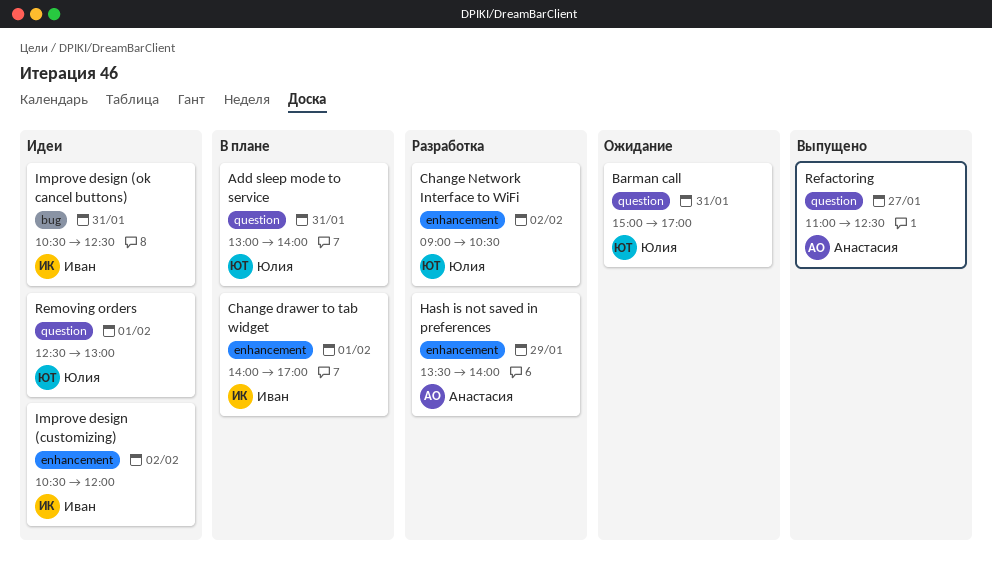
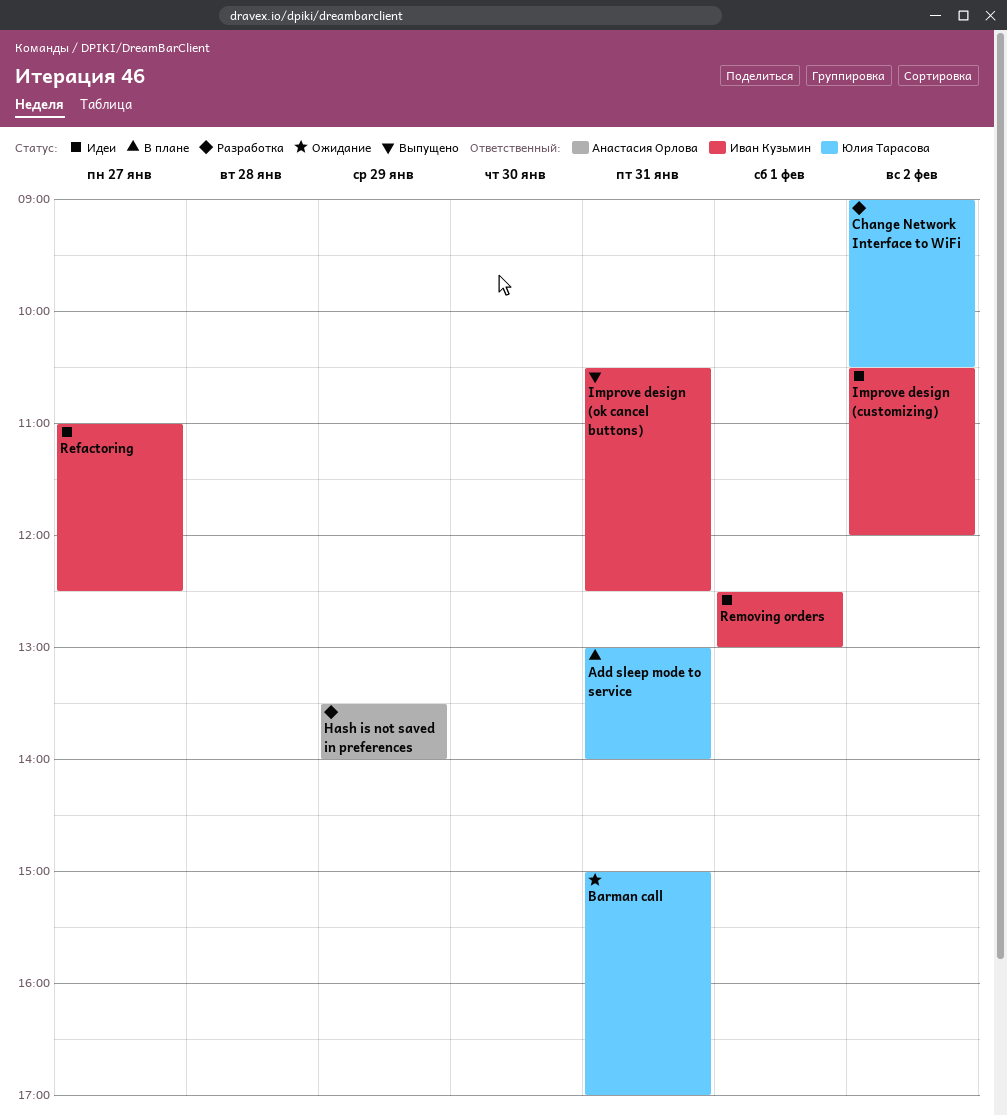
Change drawer to tab widget: present -> none
Improve design (ok cancel buttons), status: Идеи -> Выпущено
Refactoring, status: Выпущено -> Идеи
Refactoring, owner: Анастасия Орлова -> Иван Кузьмин
Removing orders, owner: Юлия Тарасова -> Иван Кузьмин

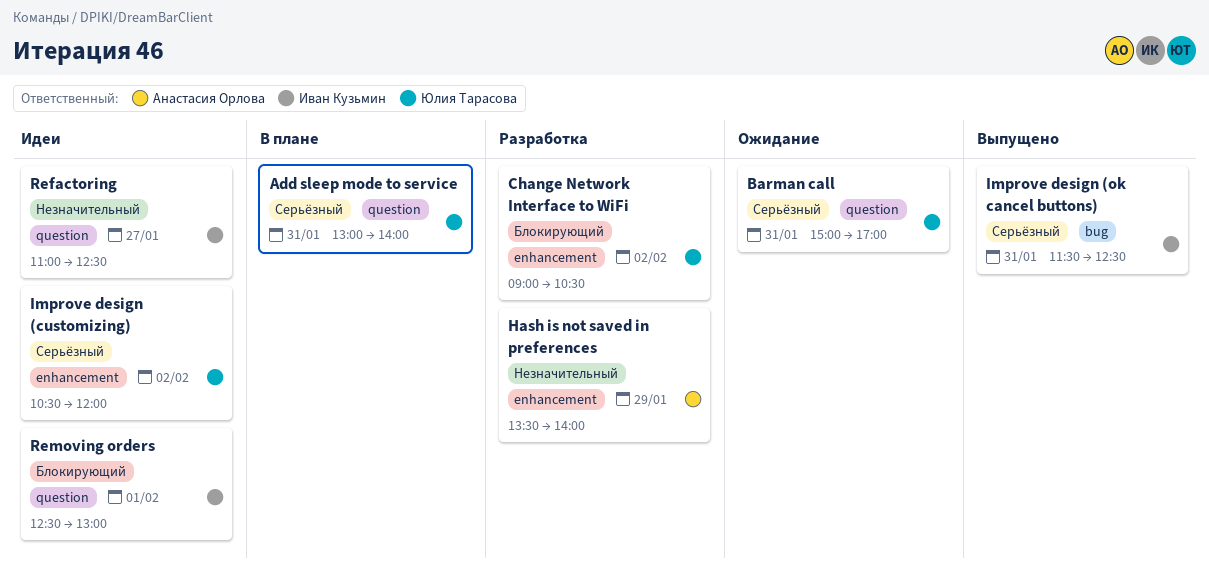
Improve design (customizing), owner: Иван Кузьмин -> Юлия Тарасова
Improve design (ok cancel buttons), begins: 10:30 -> 11:30

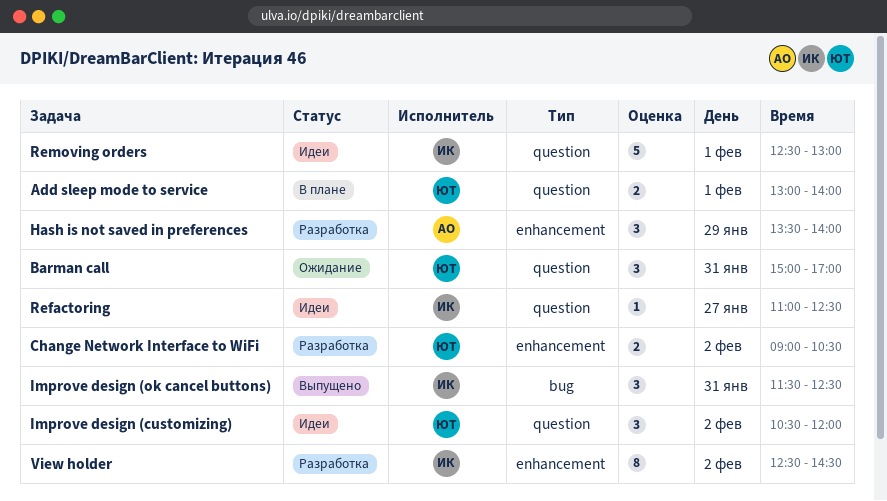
Add sleep mode to service, day: Jan 31 -> Feb 1
Improve design (customizing), label: enhancement -> question
View holder: none -> present

